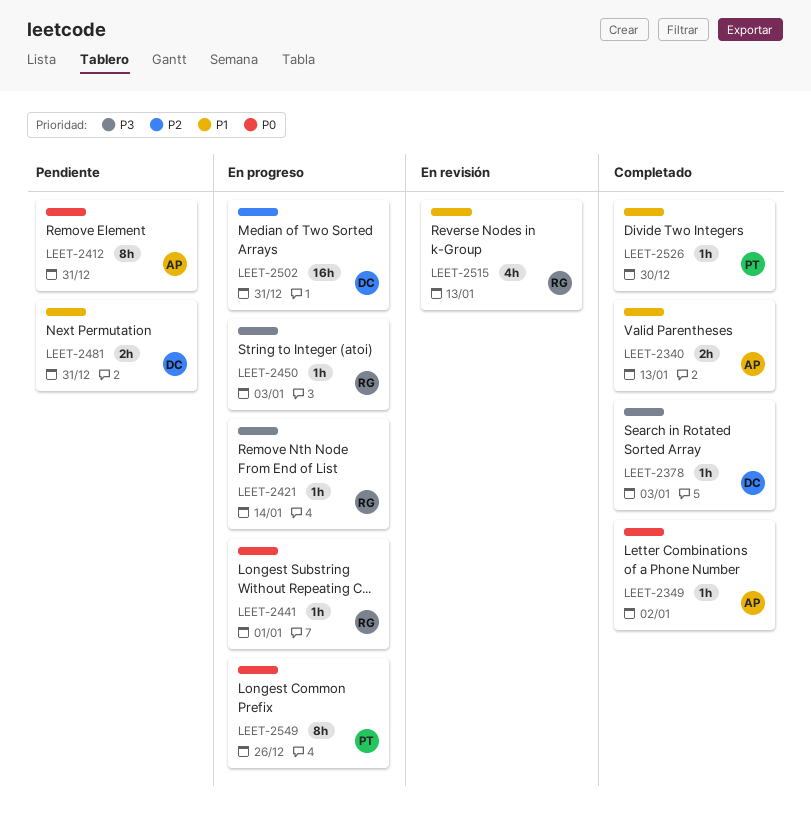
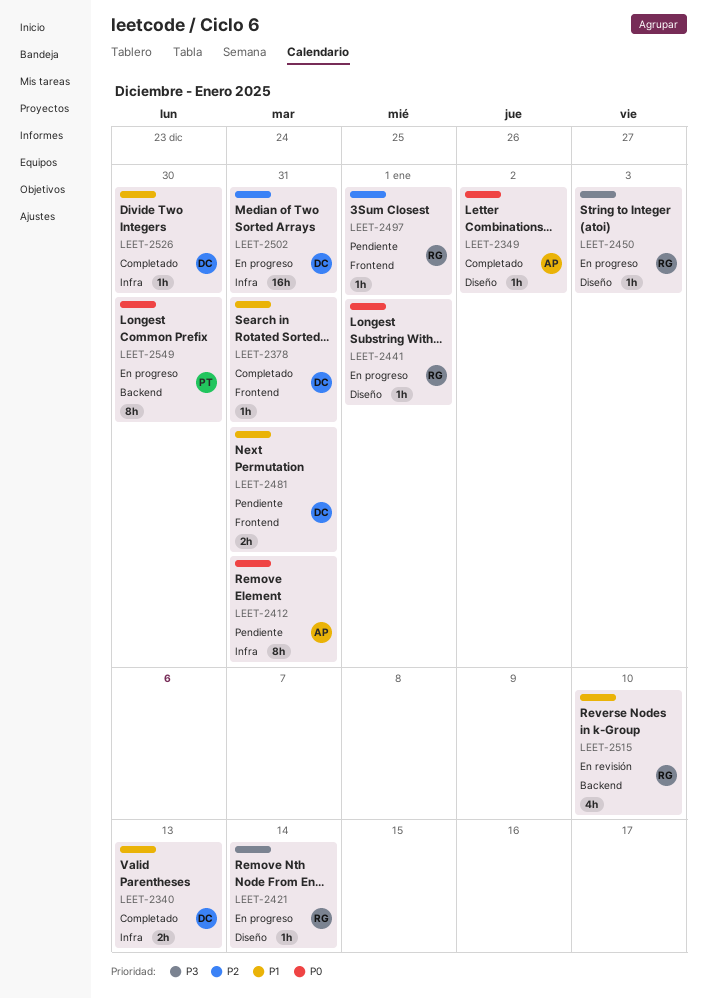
LEET-2340, owner: AP -> DC
LEET-2378, priority: P3 -> P1
LEET-2378, due: Jan 3 -> Dec 31
LEET-2497: none -> present
LEET-2515, due: Jan 13 -> Jan 10
LEET-2526, owner: PT -> DC
LEET-2549, due: Dec 26 -> Dec 30

